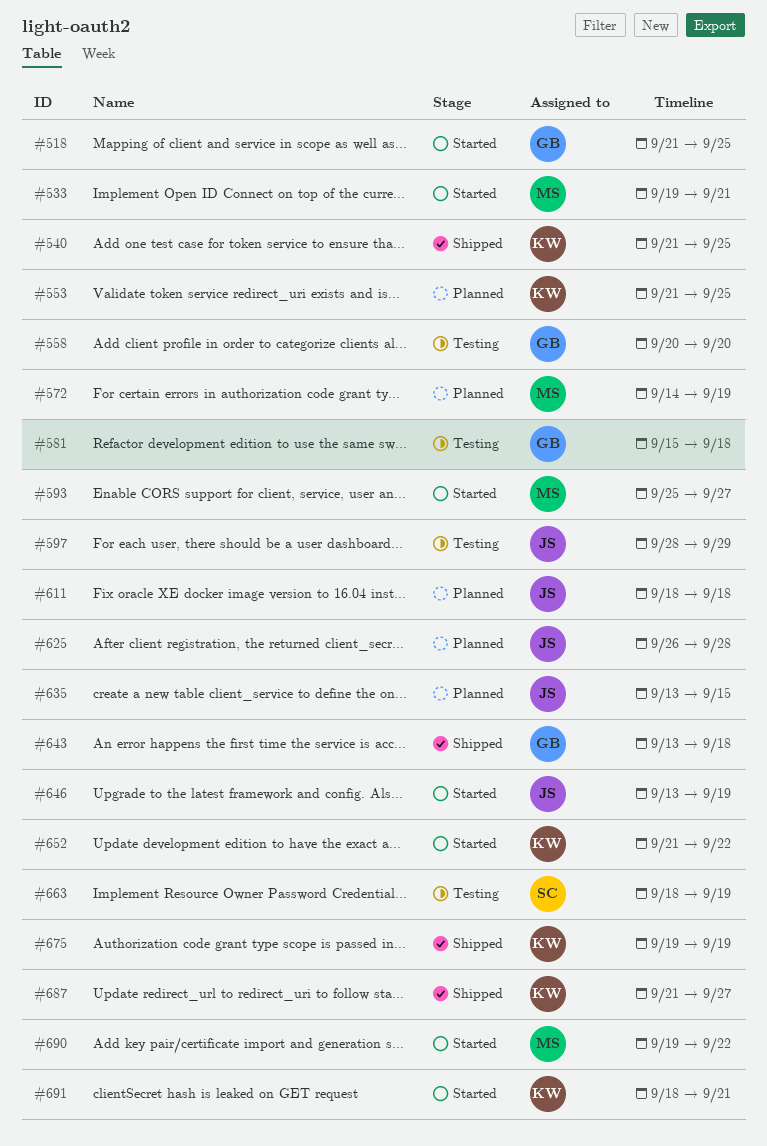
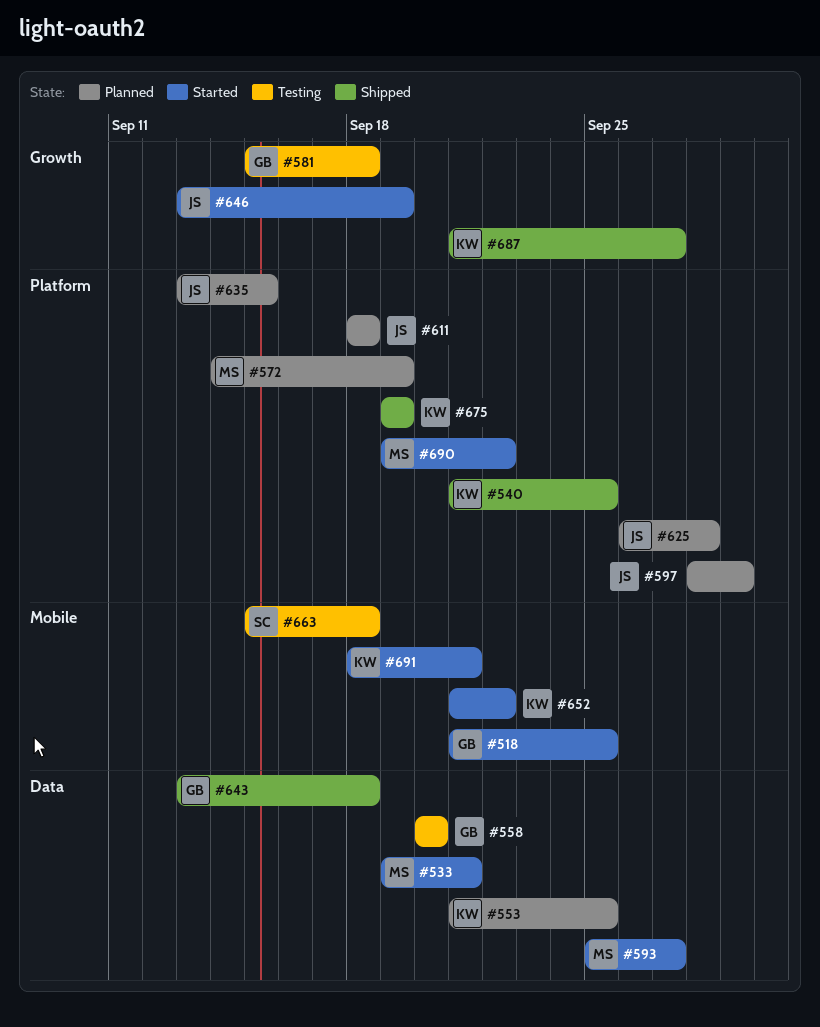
#597, status: Testing -> Planned
#663, start: Sep 18 -> Sep 15
#663, due: Sep 19 -> Sep 18

